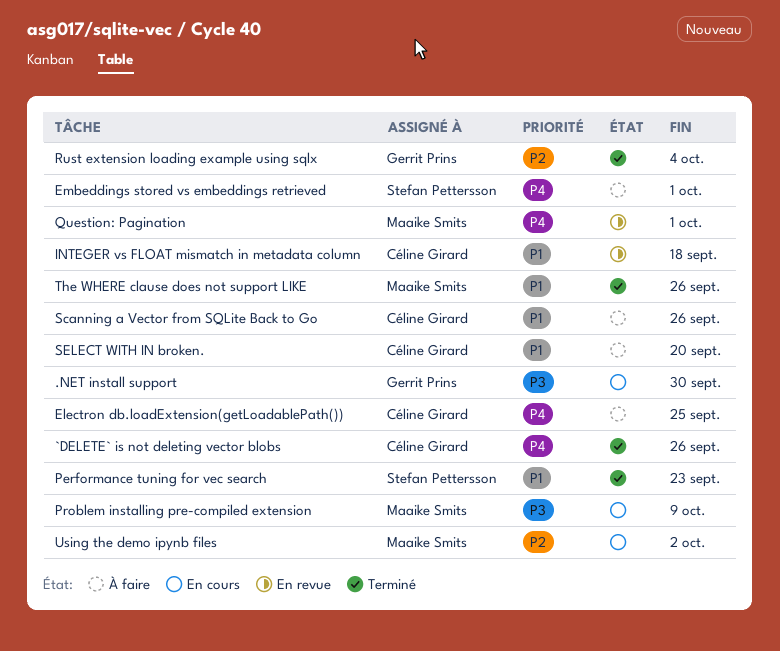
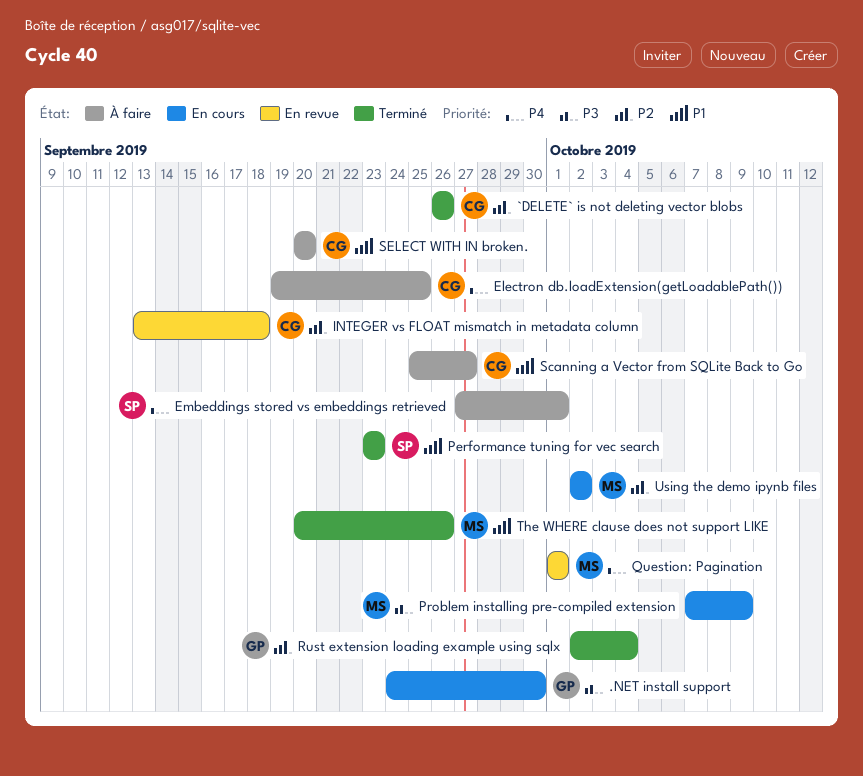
`DELETE` is not deleting vector blobs, priority: P4 -> P2
INTEGER vs FLOAT mismatch in metadata column, priority: P1 -> P2
Scanning a Vector from SQLite Back to Go, due: Sep 26 -> Sep 27

